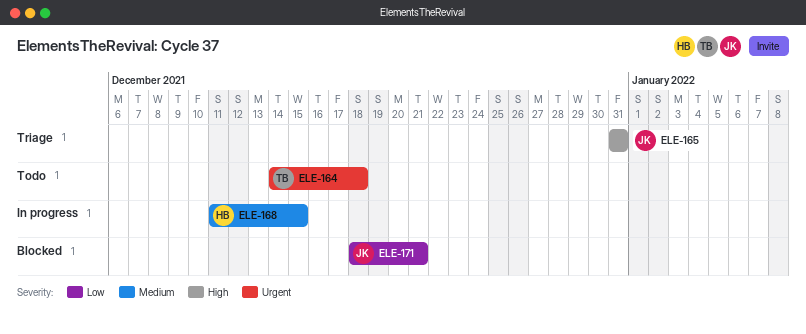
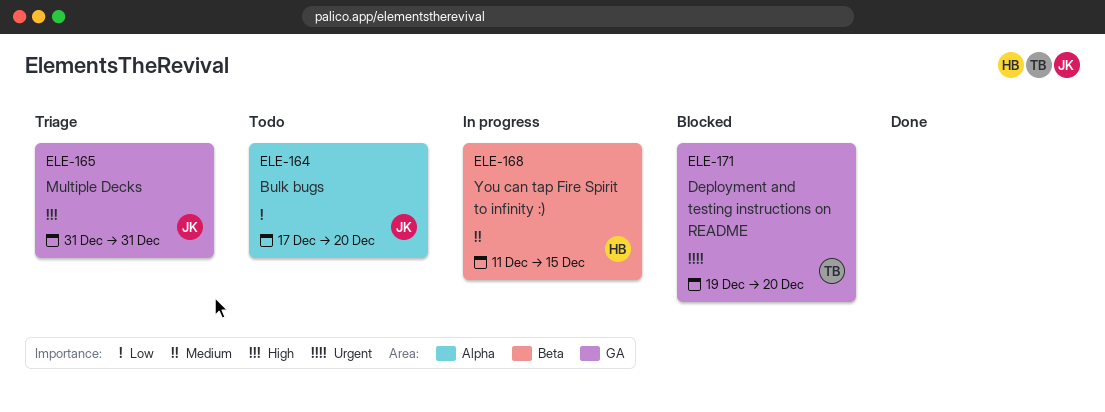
ELE-164, owner: TB -> JK
ELE-164, priority: Urgent -> Low
ELE-164, start: Dec 14 -> Dec 17
ELE-164, due: Dec 18 -> Dec 20
ELE-171, owner: JK -> TB
ELE-171, priority: Low -> Urgent
ELE-171, start: Dec 18 -> Dec 19
ELE-171, due: Dec 21 -> Dec 20

